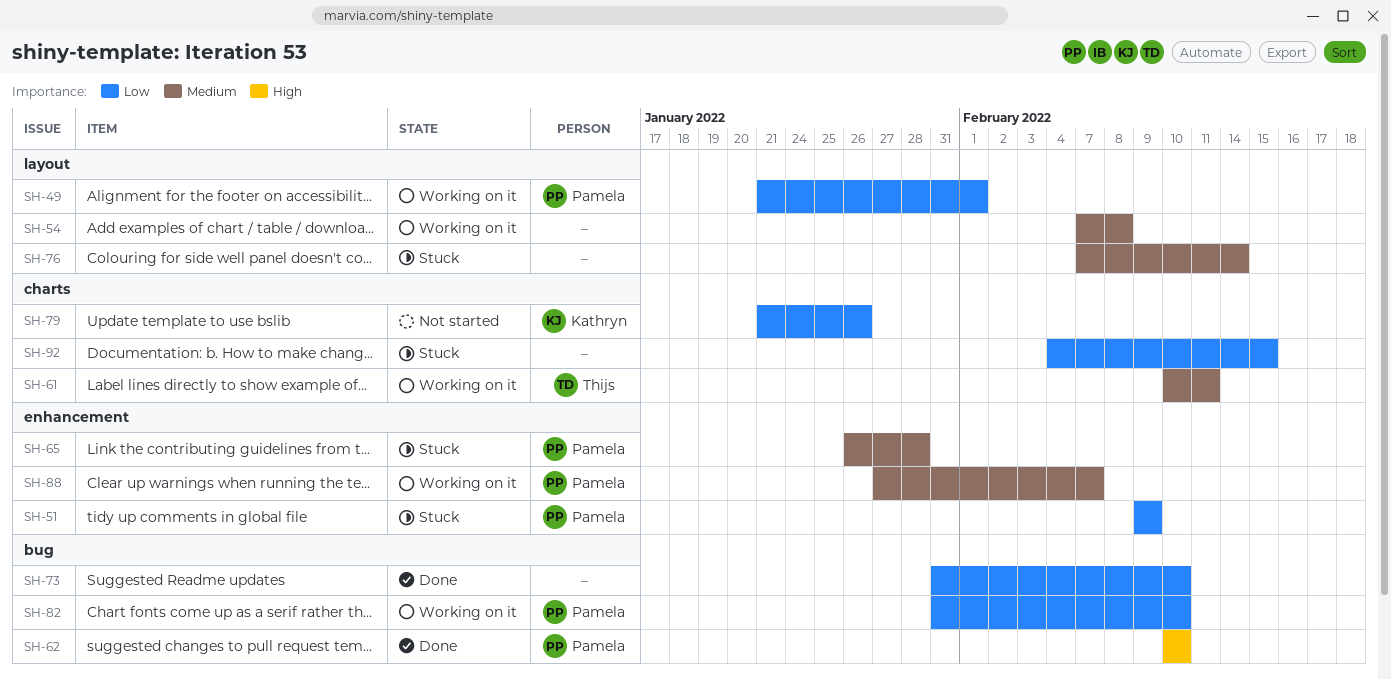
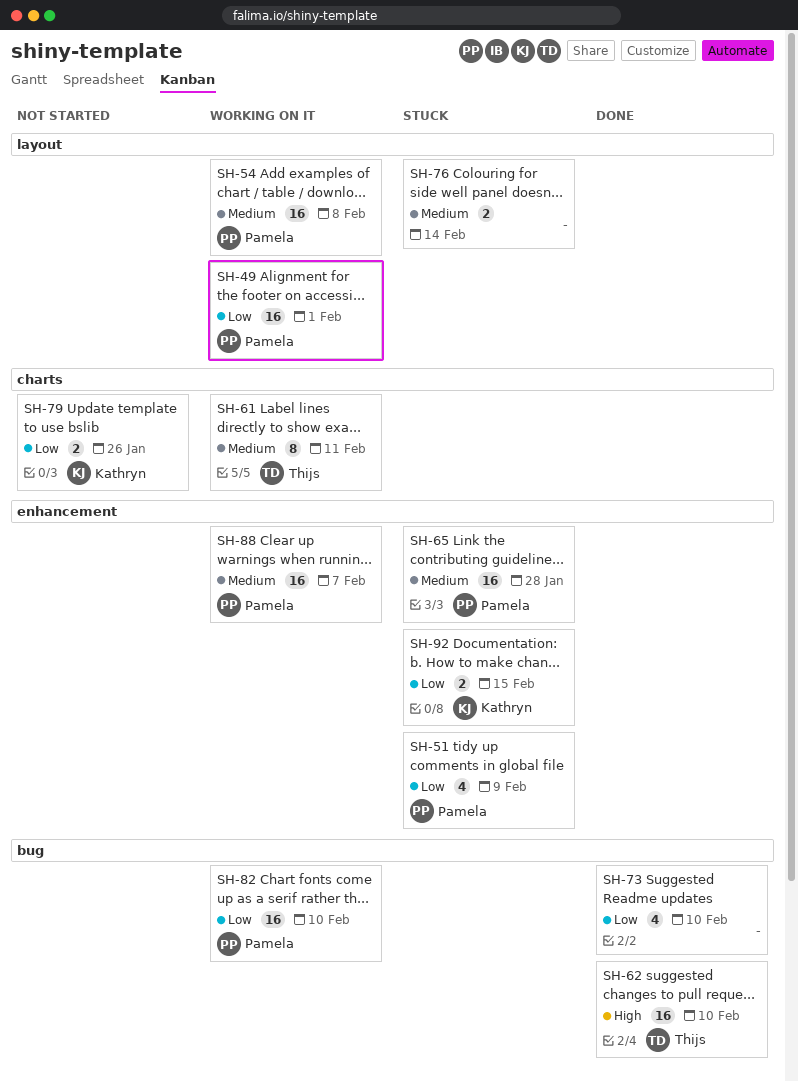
SH-54, owner: none -> Pamela
SH-62, owner: Pamela -> Thijs
SH-92, owner: none -> Kathryn
SH-92, label: charts -> enhancement

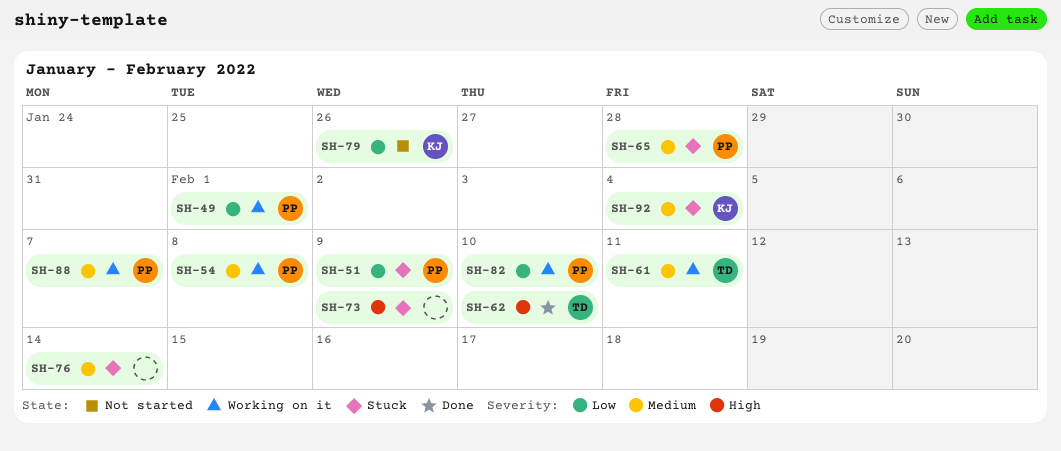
SH-73, status: Done -> Stuck
SH-73, priority: Low -> High
SH-73, due: Feb 10 -> Feb 9
SH-92, priority: Low -> Medium
SH-92, due: Feb 15 -> Feb 4

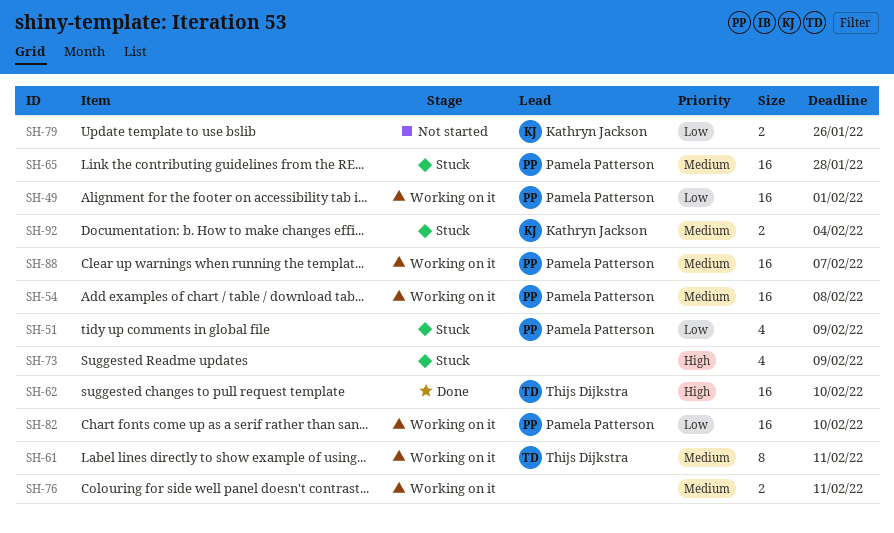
SH-76, status: Stuck -> Working on it
SH-76, due: Feb 14 -> Feb 11

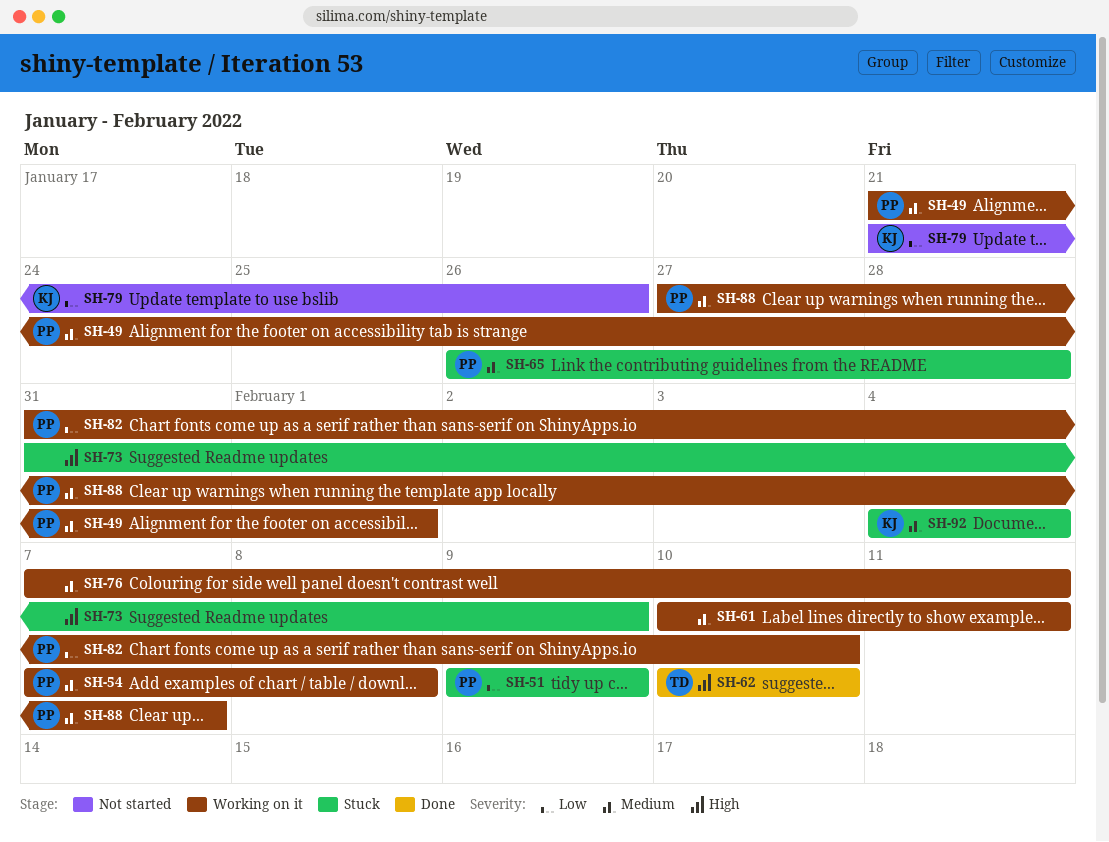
SH-49, priority: Low -> Medium
SH-61, owner: Thijs Dijkstra -> none

